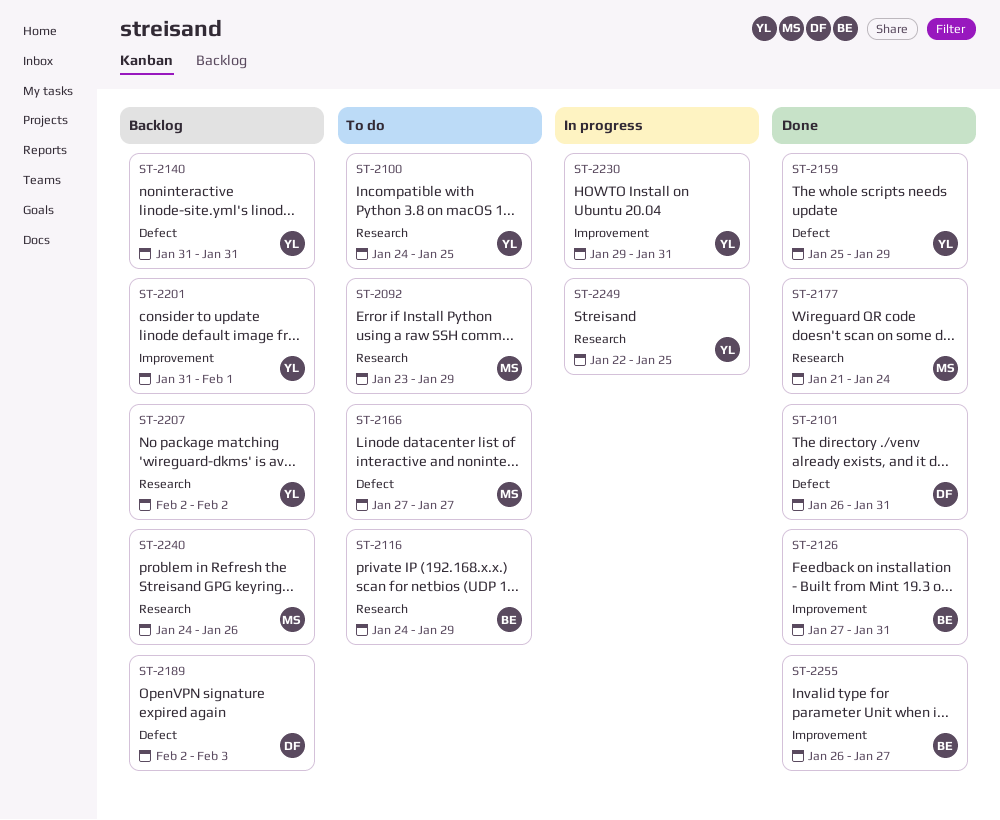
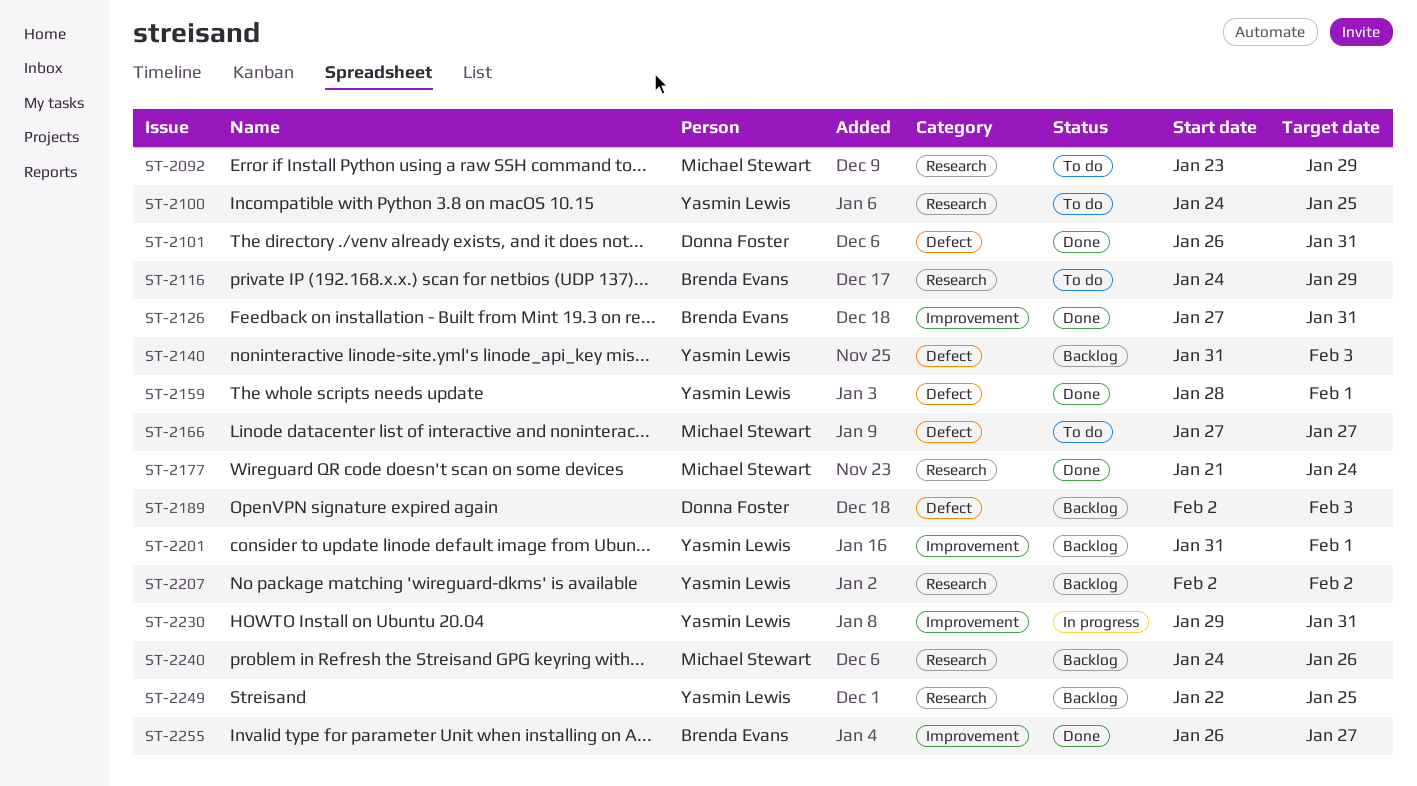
ST-2140, due: Jan 31 -> Feb 3
ST-2159, start: Jan 25 -> Jan 28
ST-2159, due: Jan 29 -> Feb 1
ST-2249, status: In progress -> Backlog

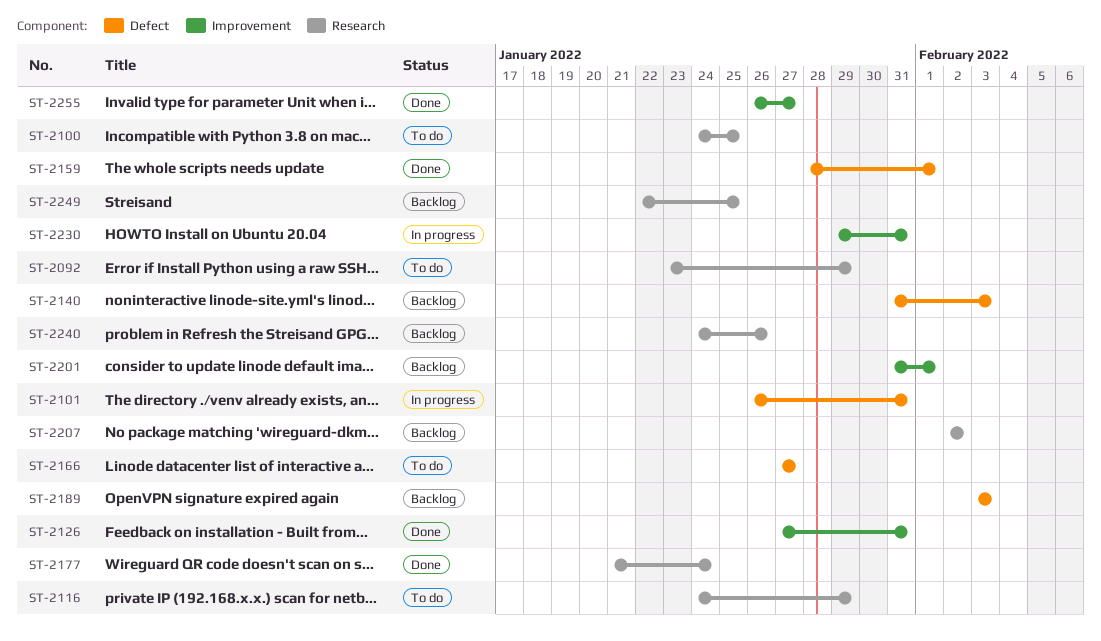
ST-2101, status: Done -> In progress
ST-2189, start: Feb 2 -> Feb 3

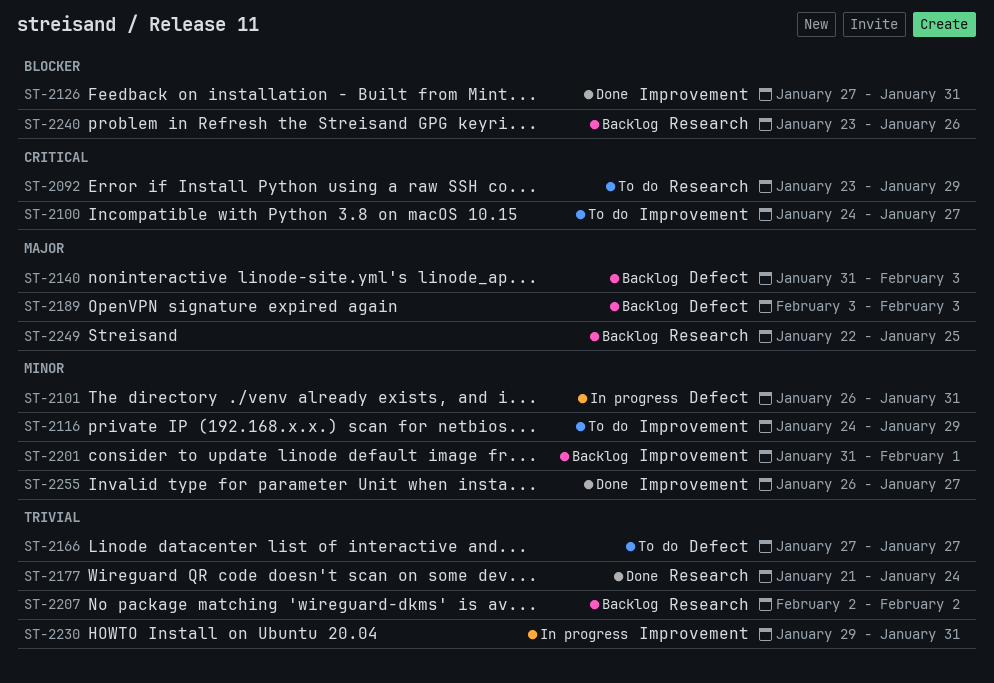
ST-2100, label: Research -> Improvement
ST-2100, due: Jan 25 -> Jan 27
ST-2116, label: Research -> Improvement
ST-2159: present -> none
ST-2240, start: Jan 24 -> Jan 23

